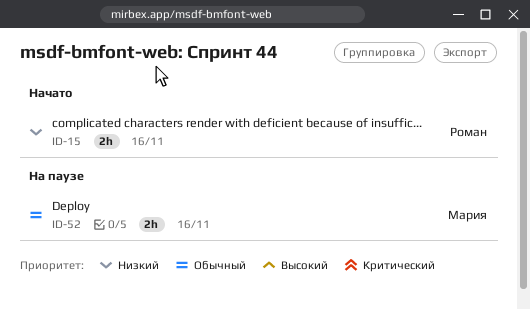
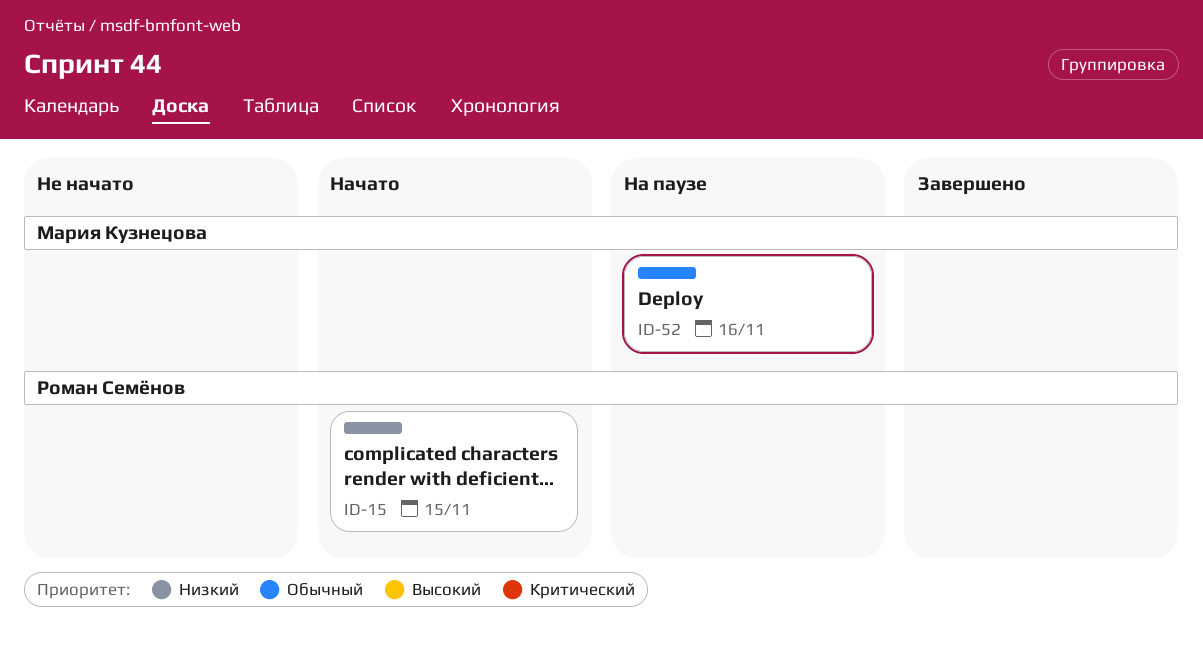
ID-15, due: Nov 16 -> Nov 15

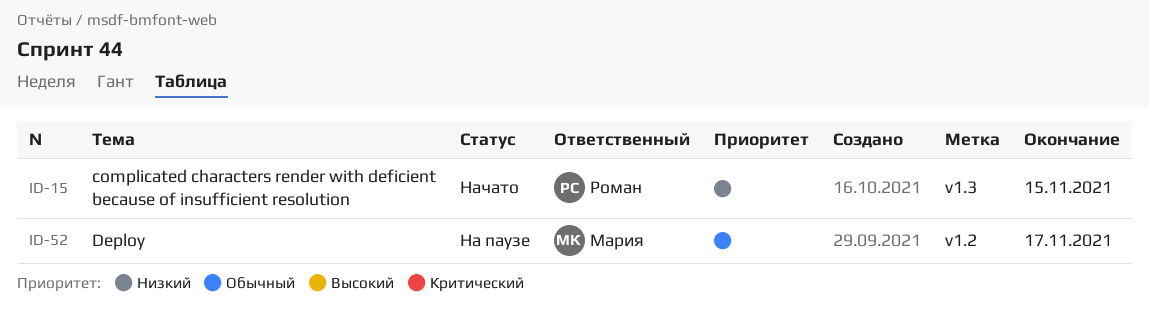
ID-52, due: Nov 16 -> Nov 17

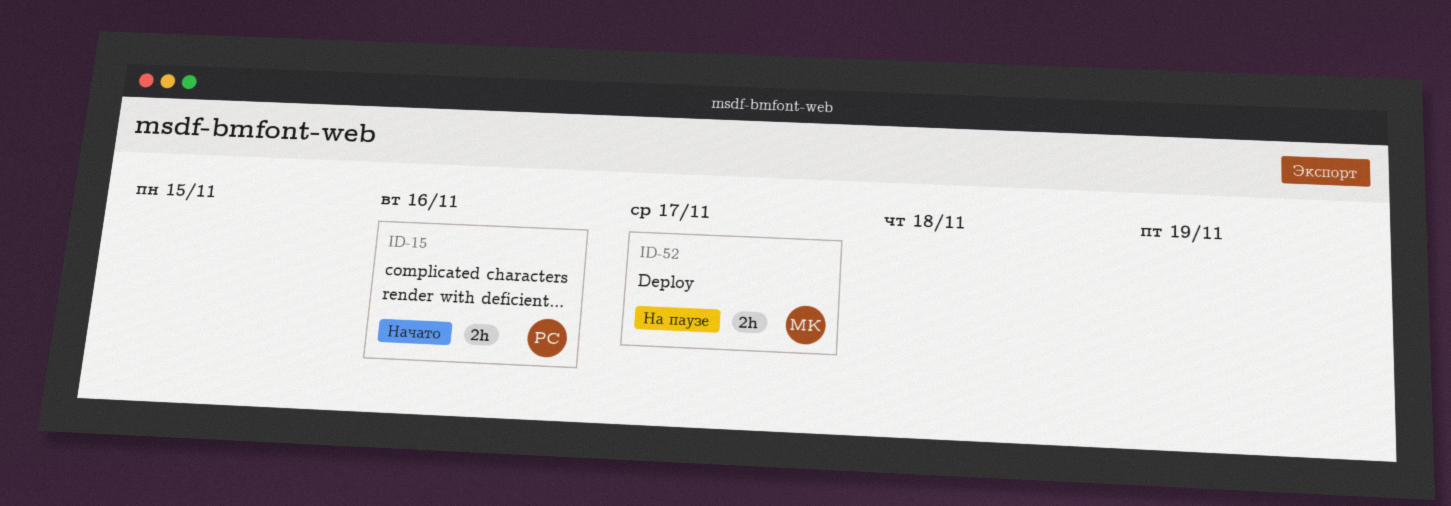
ID-15, due: Nov 15 -> Nov 16

